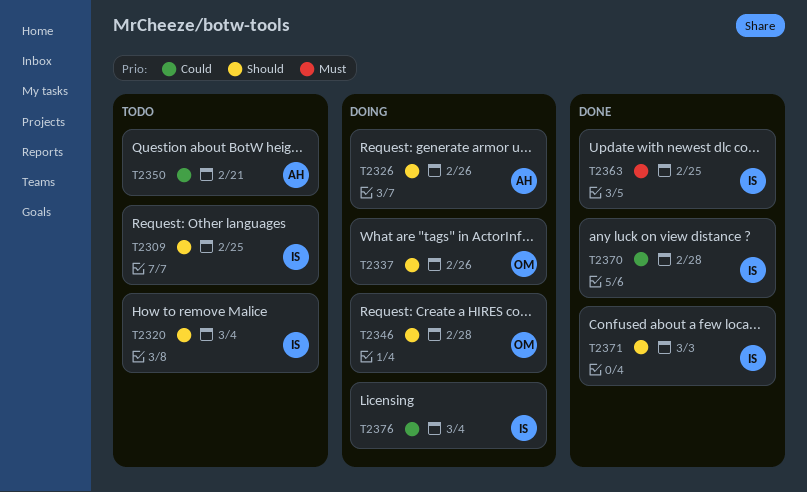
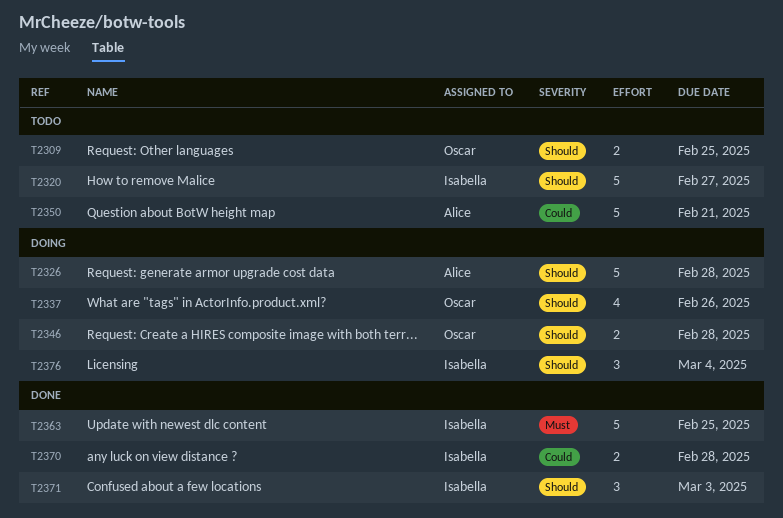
T2309, owner: Isabella -> Oscar
T2320, due: Mar 4 -> Feb 27
T2326, due: Feb 26 -> Feb 28
T2376, priority: Could -> Should

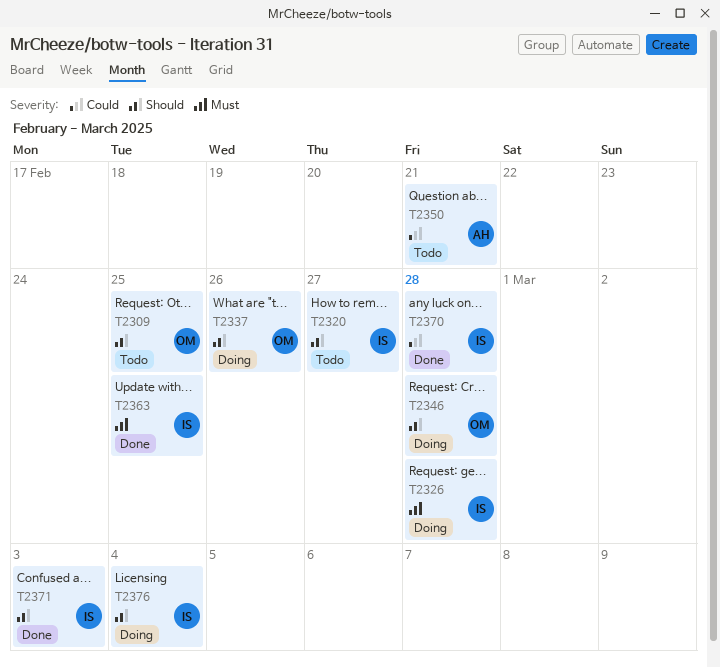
T2326, owner: Alice -> Isabella
T2326, priority: Should -> Must

